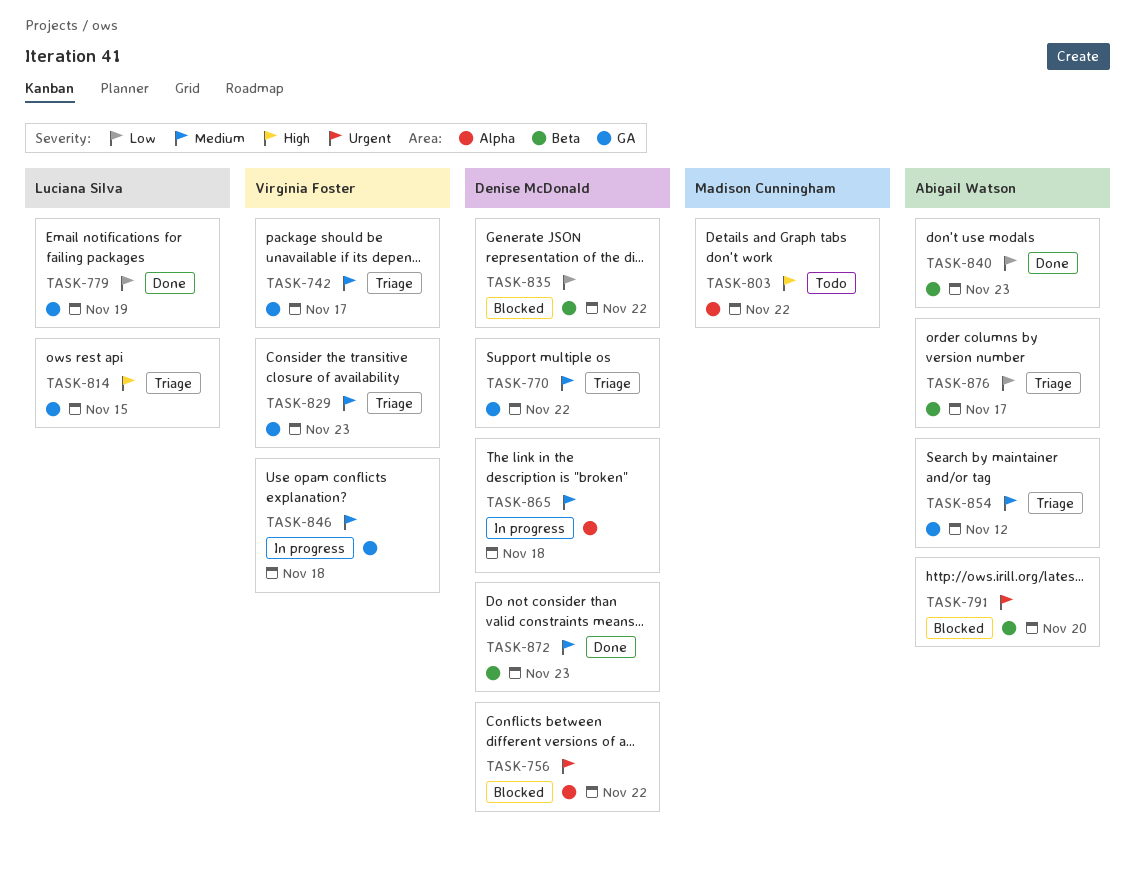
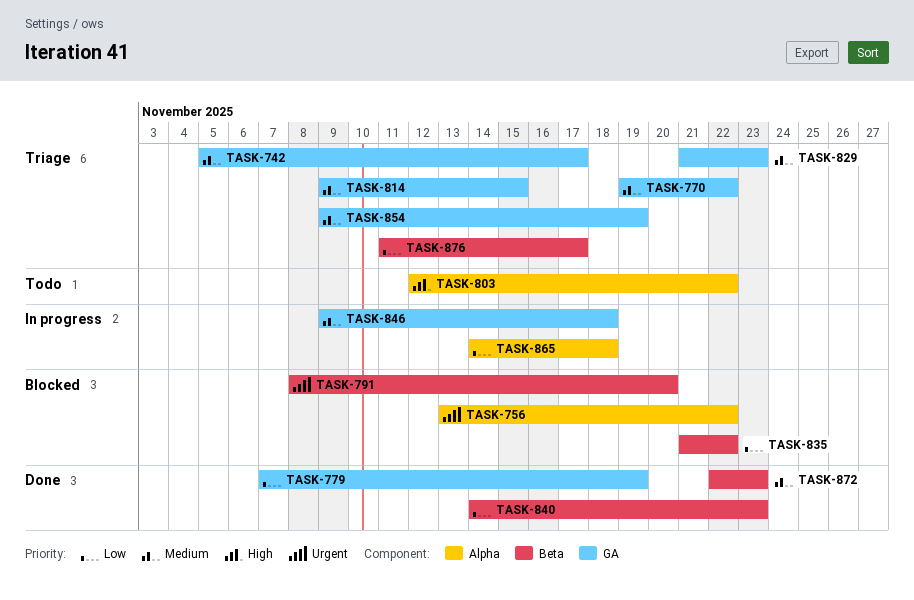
TASK-814, priority: High -> Medium
TASK-854, due: Nov 12 -> Nov 19
TASK-865, priority: Medium -> Low

